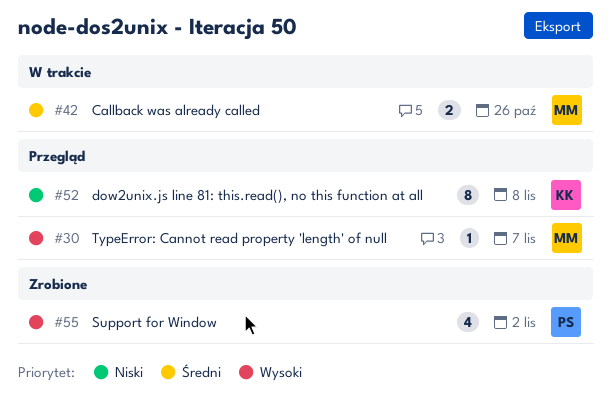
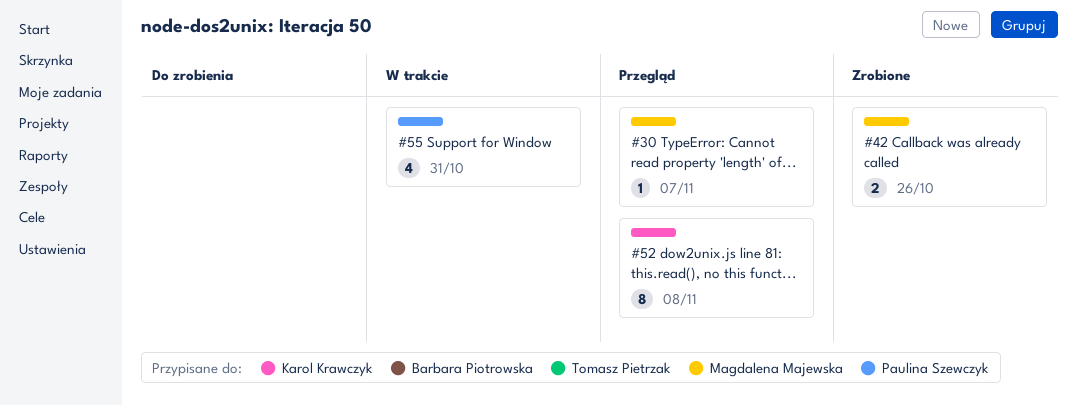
#42, status: W trakcie -> Zrobione
#55, status: Zrobione -> W trakcie
#55, due: Nov 2 -> Oct 31

